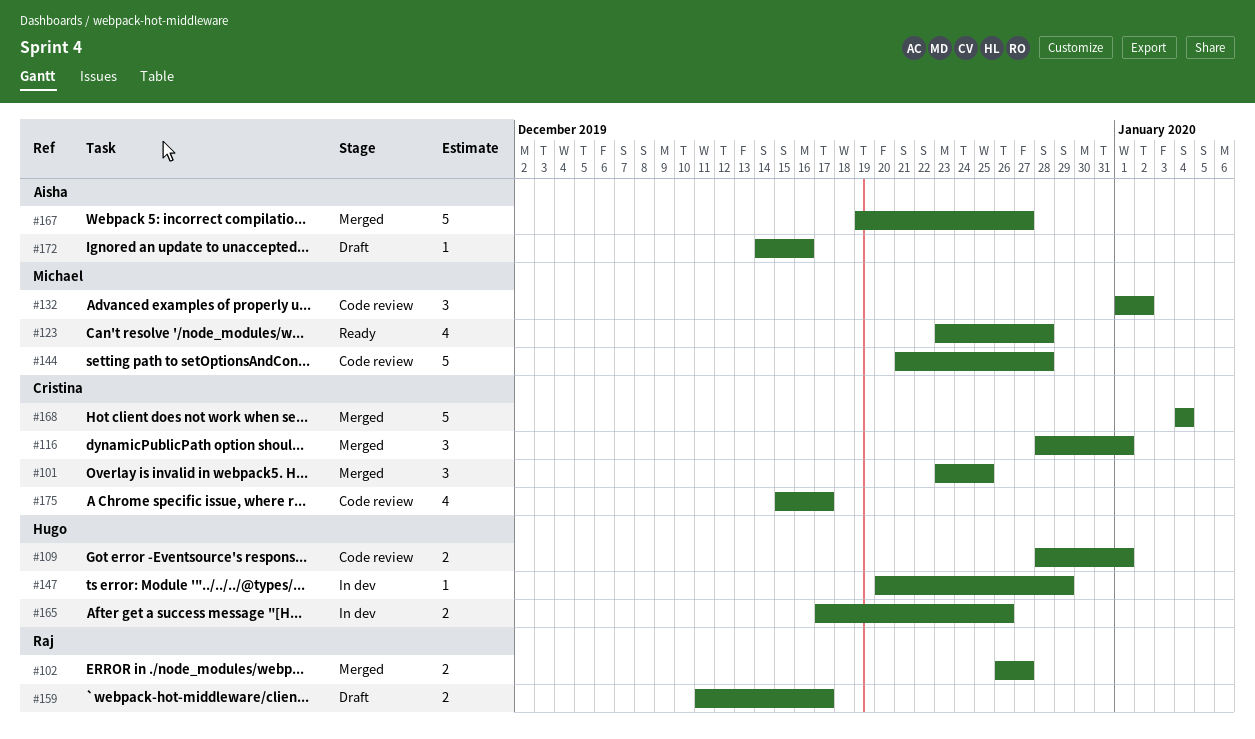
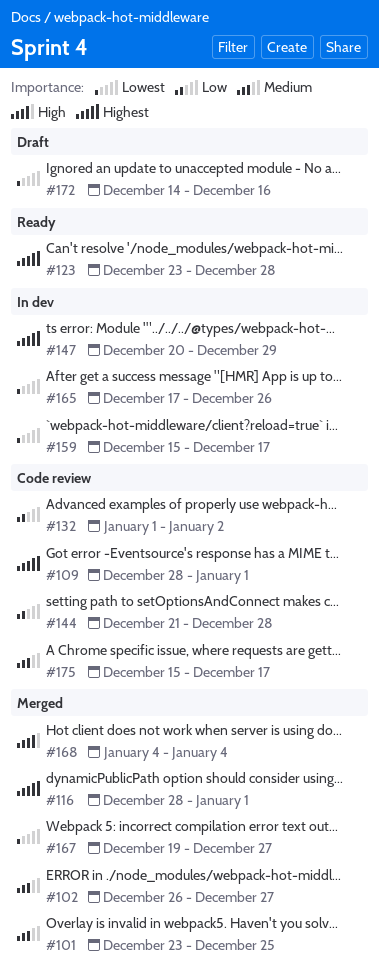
#159, status: Draft -> In dev
#159, start: Dec 11 -> Dec 15

